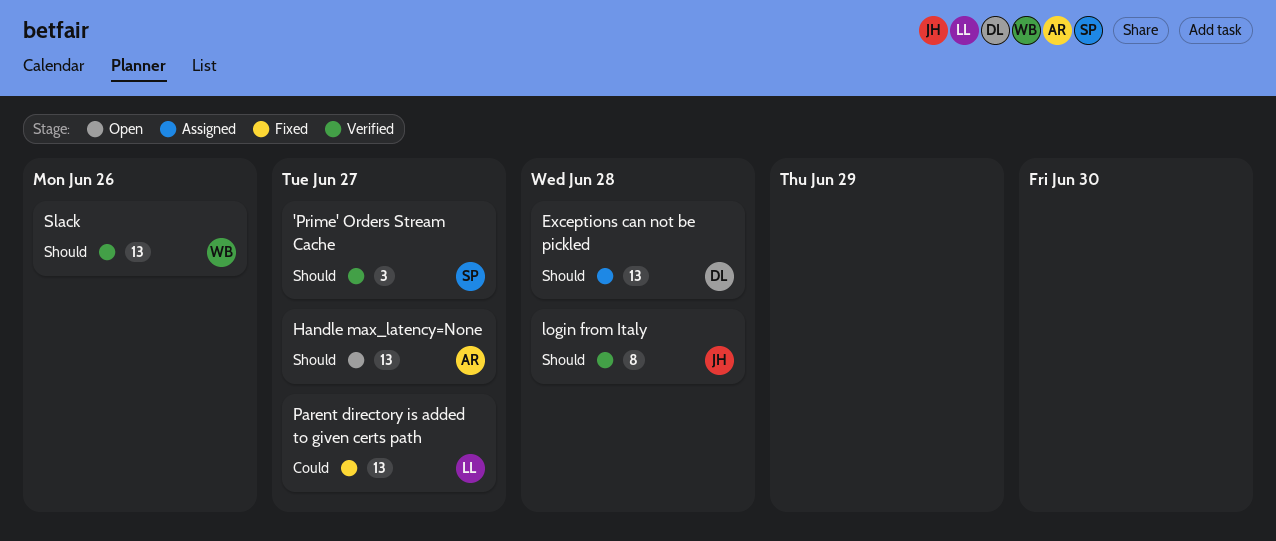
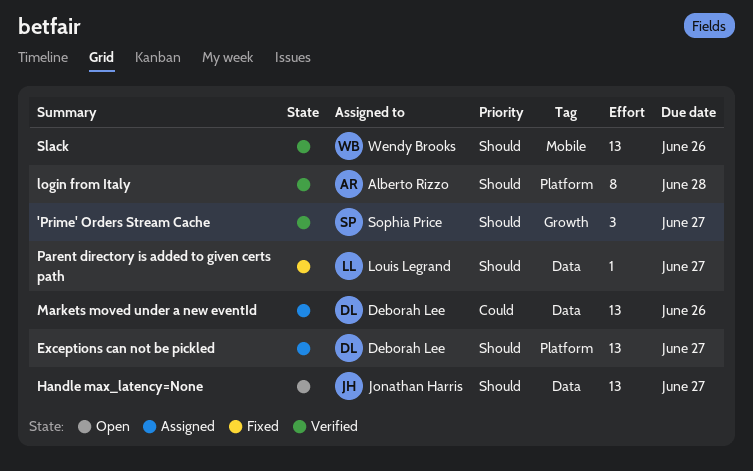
Exceptions can not be pickled, due: Jun 28 -> Jun 27
Handle max_latency=None, owner: Alberto Rizzo -> Jonathan Harris
login from Italy, owner: Jonathan Harris -> Alberto Rizzo
Markets moved under a new eventId: none -> present
Parent directory is added to given certs path, priority: Could -> Should
Parent directory is added to given certs path, estimate: 13 -> 1

